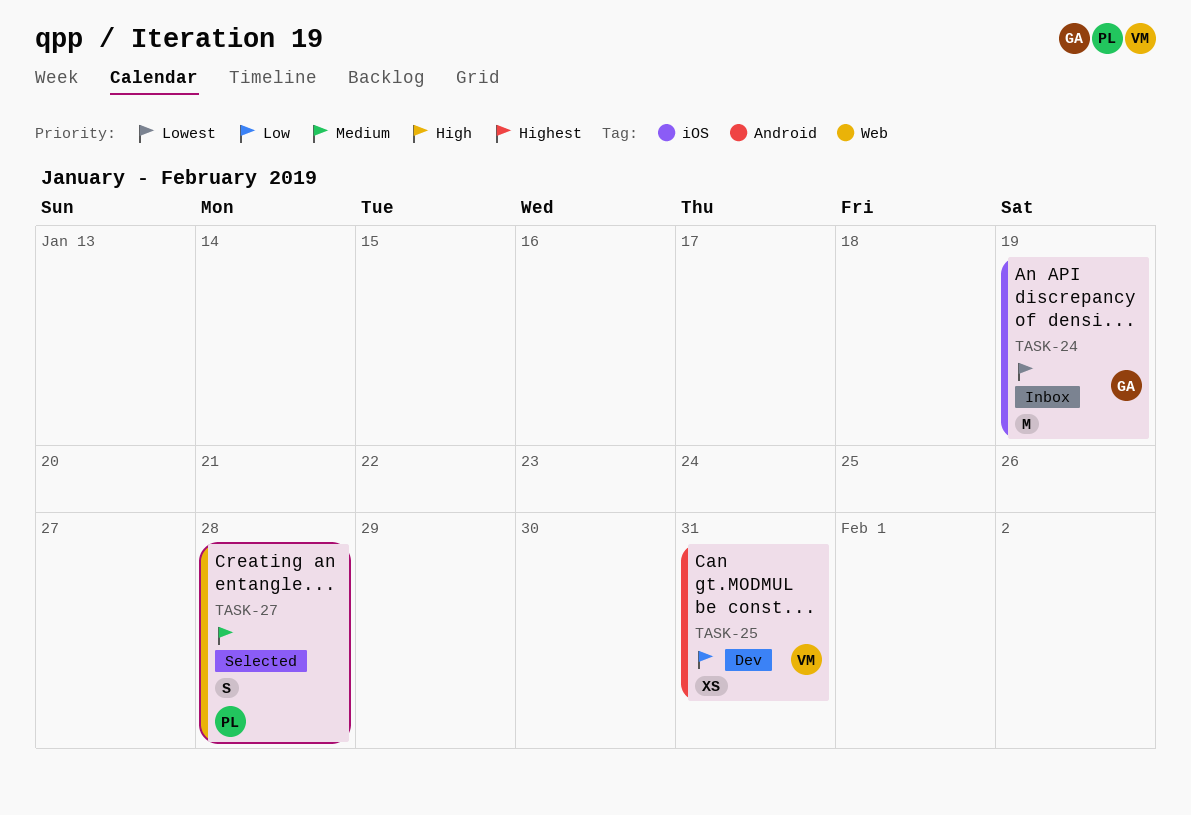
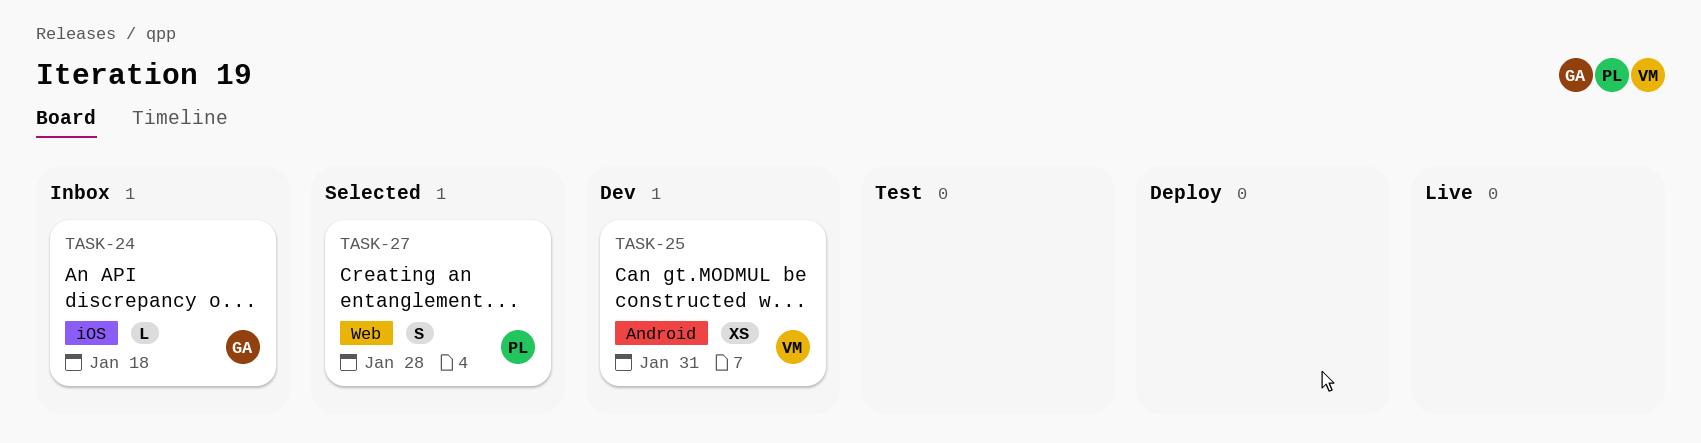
TASK-24, estimate: M -> L
TASK-24, due: Jan 19 -> Jan 18

